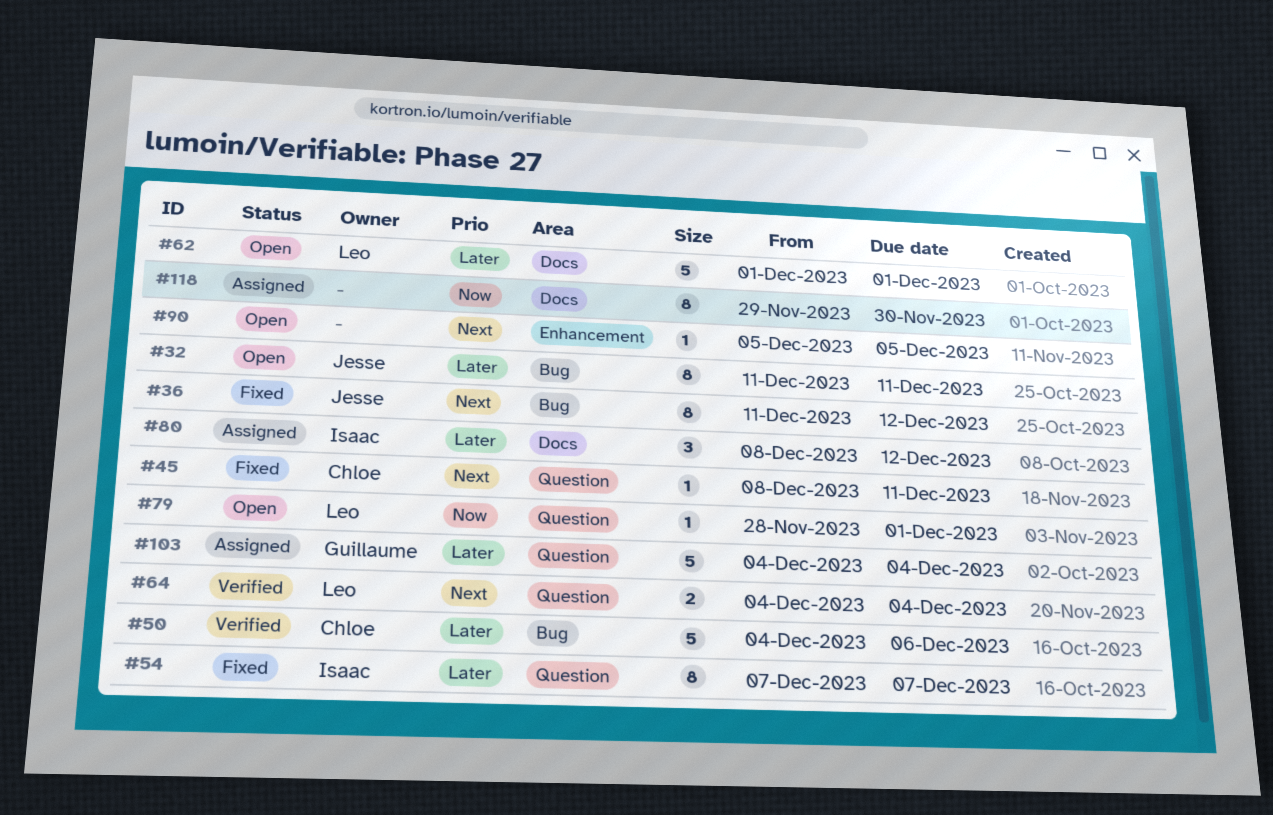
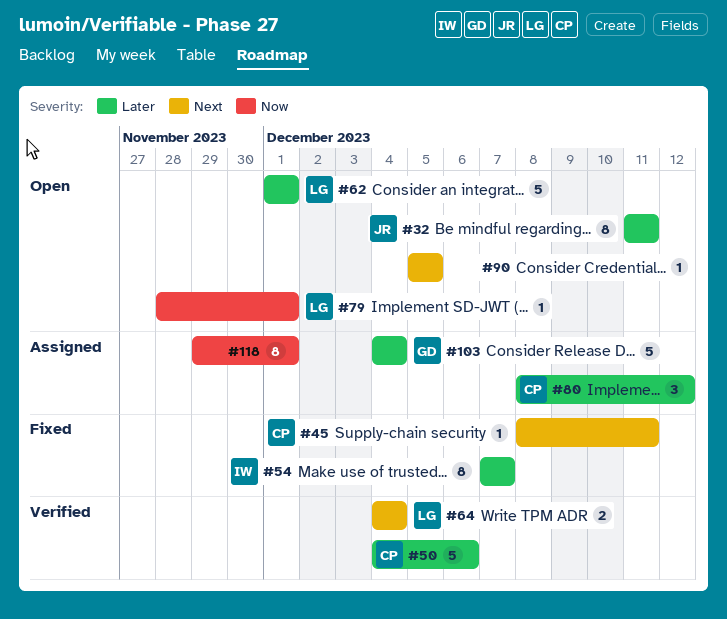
#36: present -> none
#80, owner: Isaac -> Chloe
#118, due: Nov 30 -> Dec 1

